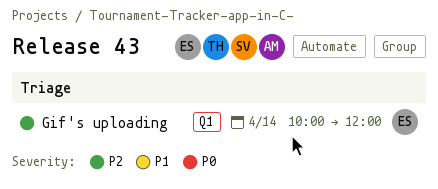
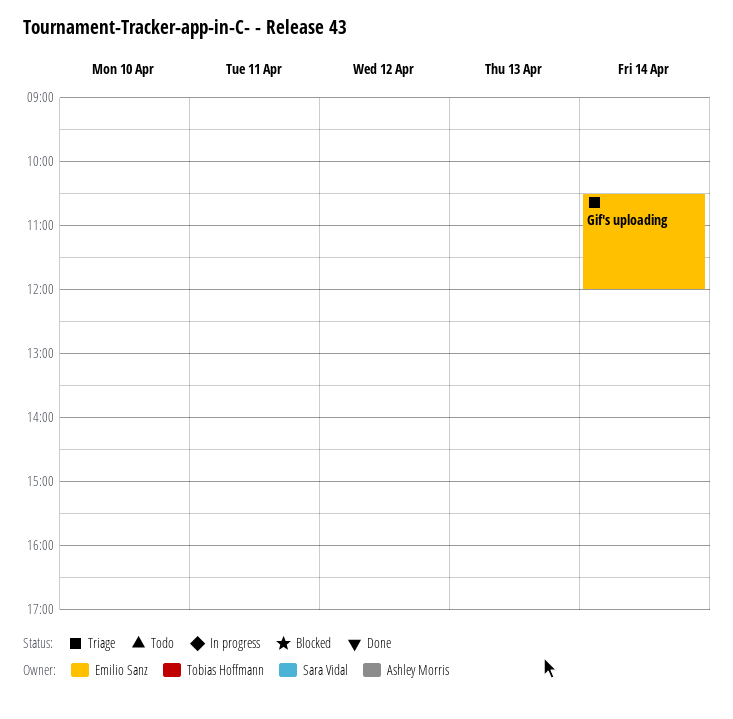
Gif's uploading, begins: 10:00 -> 10:30

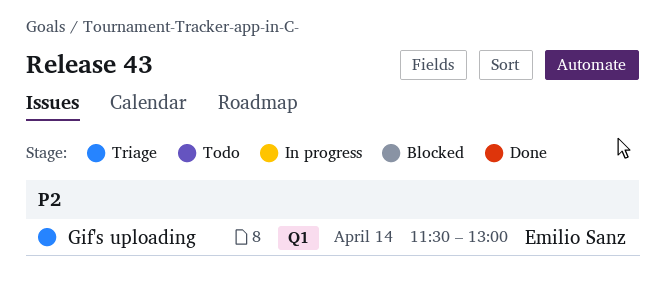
Gif's uploading, begins: 10:30 -> 11:30
Gif's uploading, ends: 12:00 -> 13:00

